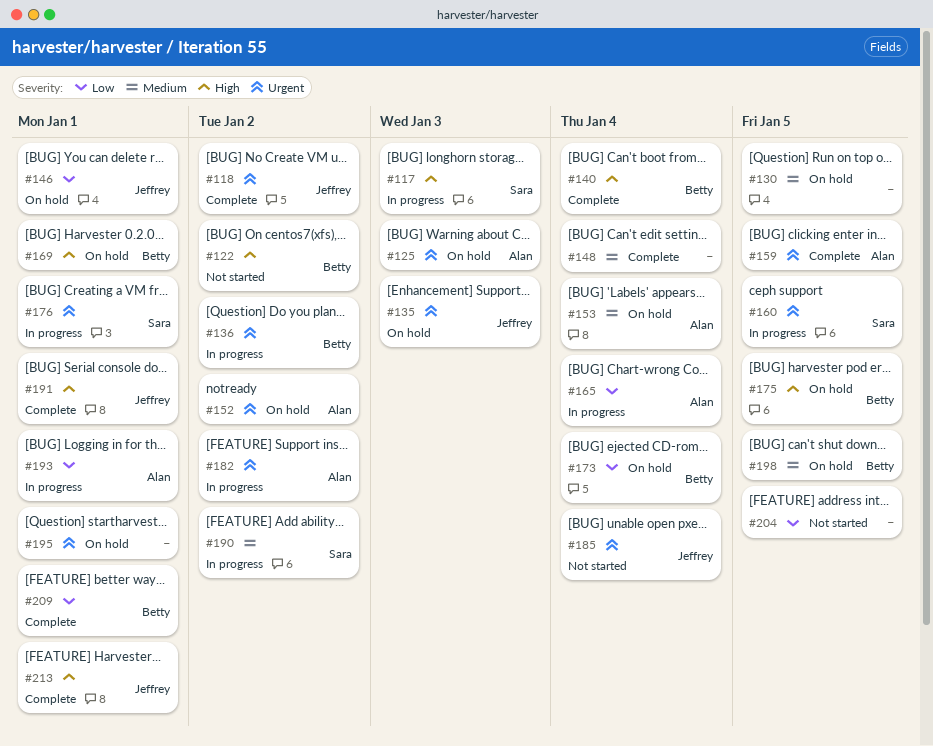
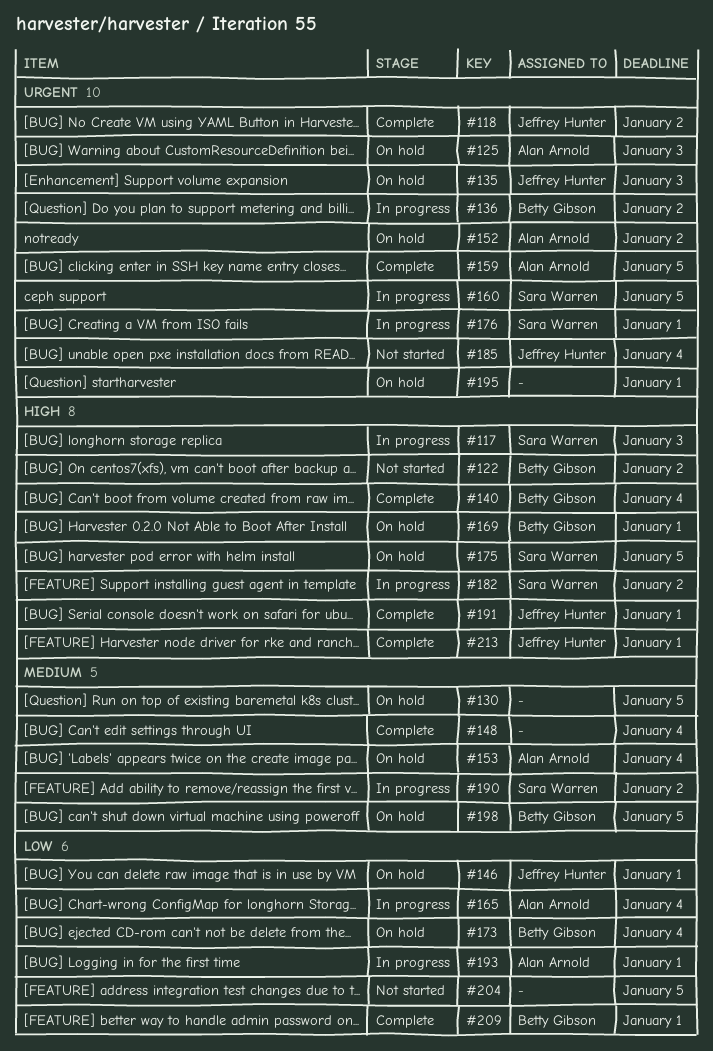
#175, owner: Betty Gibson -> Sara Warren
#182, owner: Alan Arnold -> Sara Warren
#182, priority: Urgent -> High

